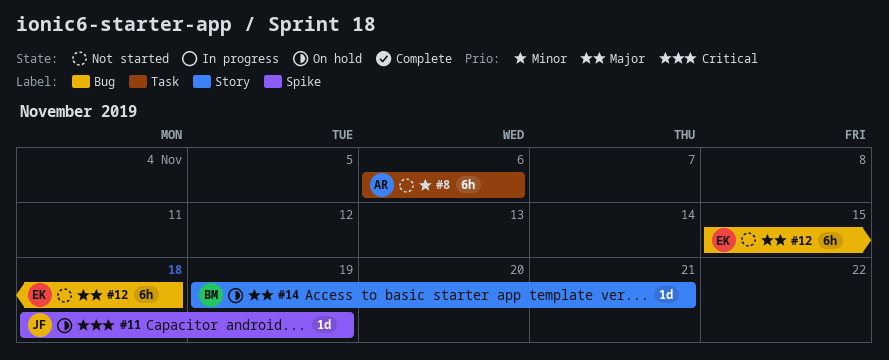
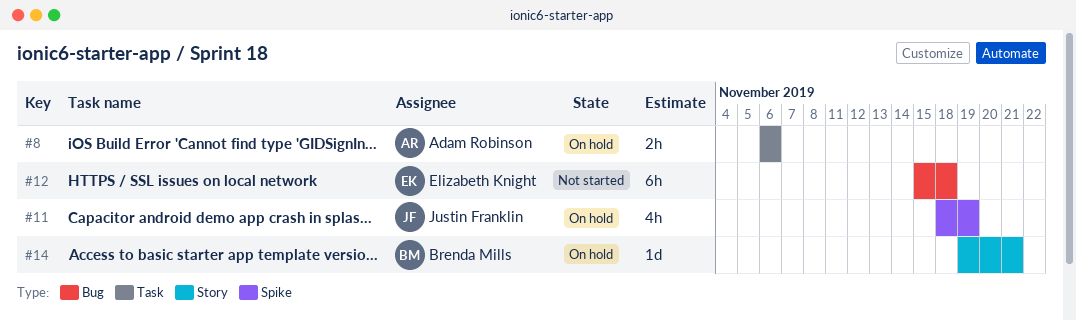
#8, status: Not started -> On hold
#8, estimate: 6h -> 2h
#11, estimate: 1d -> 4h

